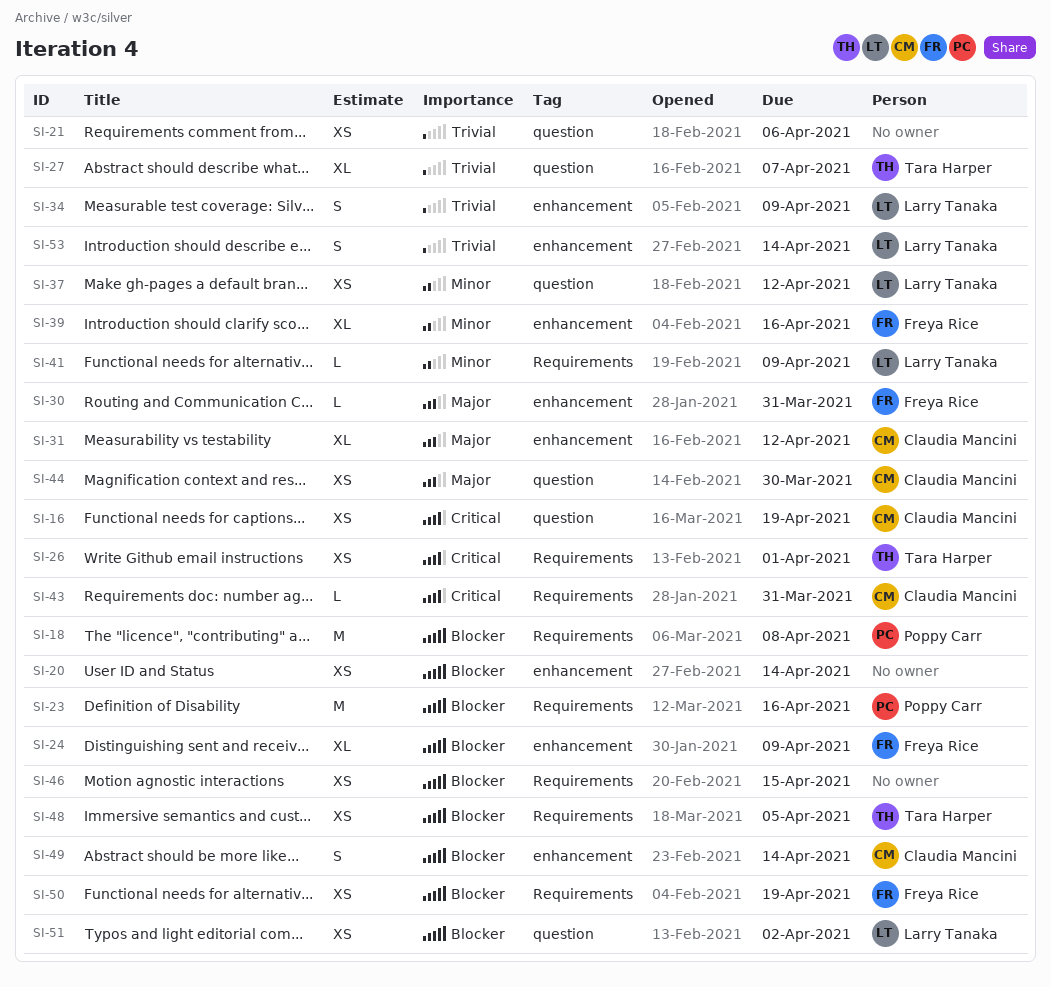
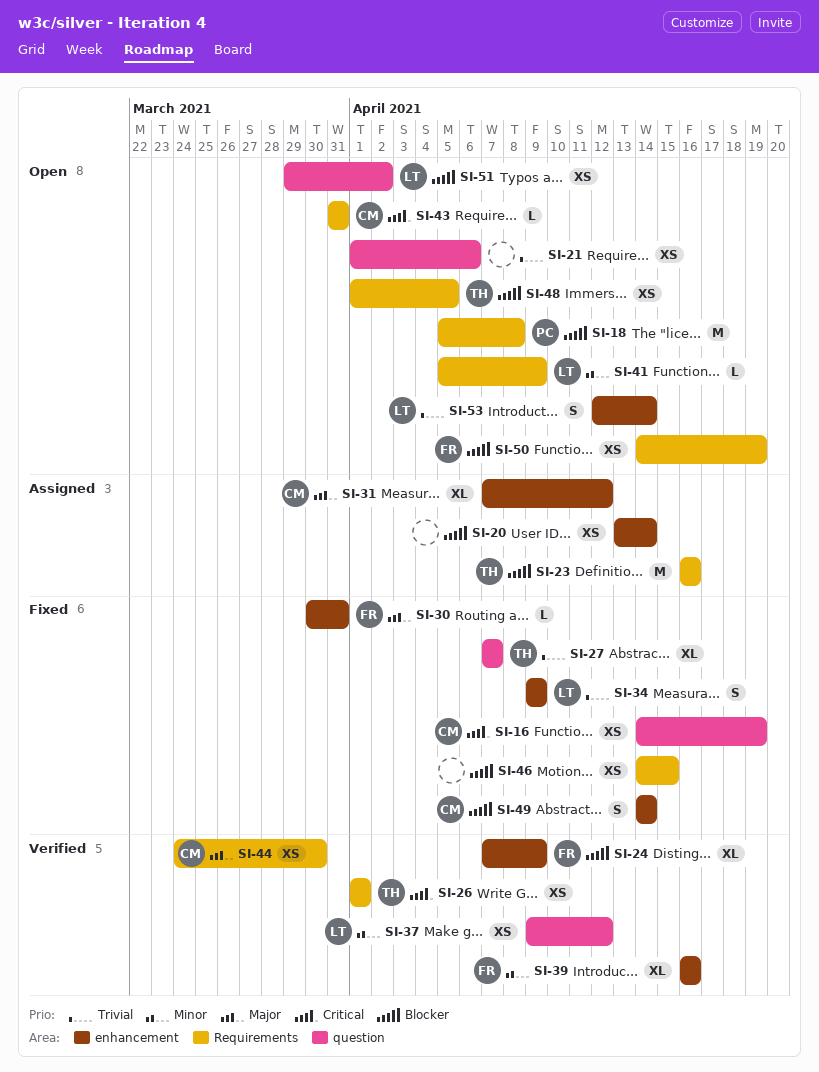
SI-23, owner: Poppy Carr -> Tara Harper
SI-44, label: question -> Requirements

